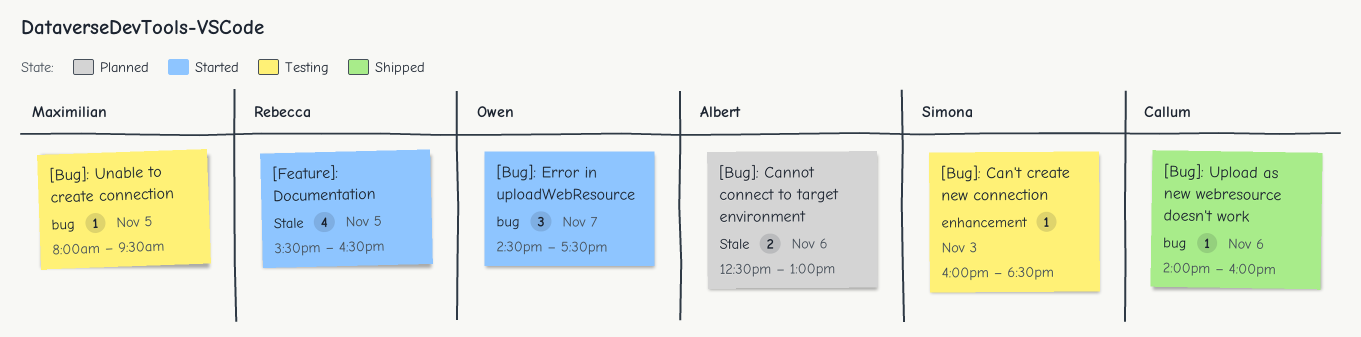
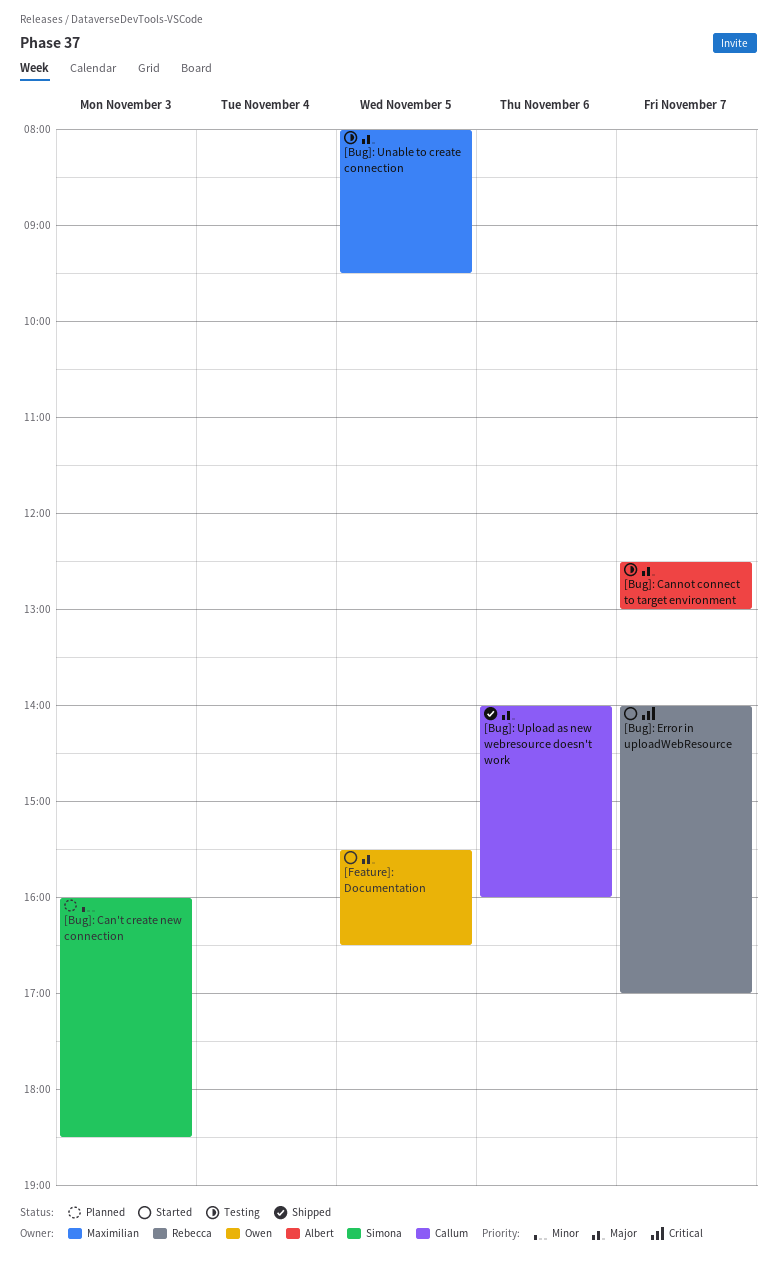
[Bug]: Can't create new connection, status: Testing -> Planned
[Bug]: Cannot connect to target environment, status: Planned -> Testing
[Bug]: Cannot connect to target environment, day: Nov 6 -> Nov 7
[Bug]: Error in uploadWebResource, owner: Owen -> Rebecca
[Bug]: Error in uploadWebResource, begins: 14:30 -> 14:00
[Bug]: Error in uploadWebResource, ends: 17:30 -> 17:00
[Feature]: Documentation, owner: Rebecca -> Owen

